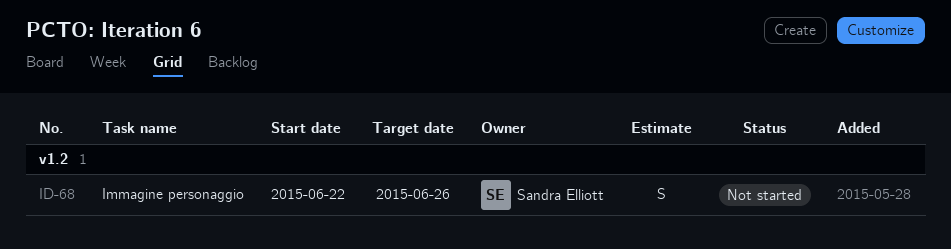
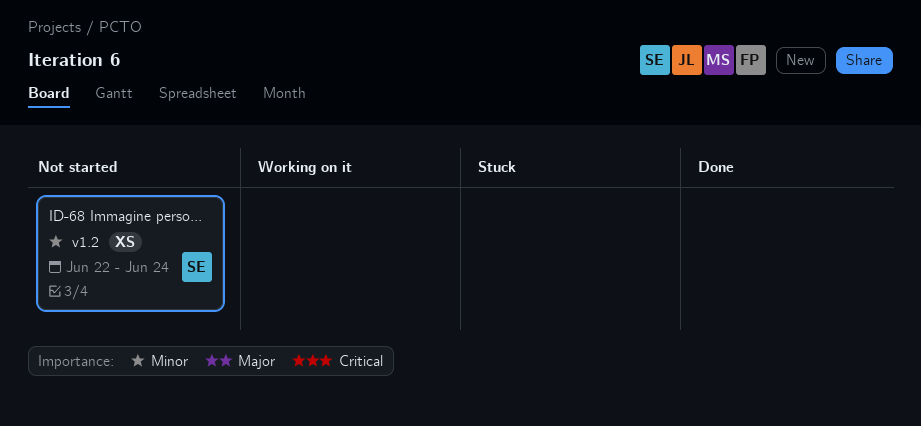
ID-68, estimate: S -> XS
ID-68, due: Jun 26 -> Jun 24

